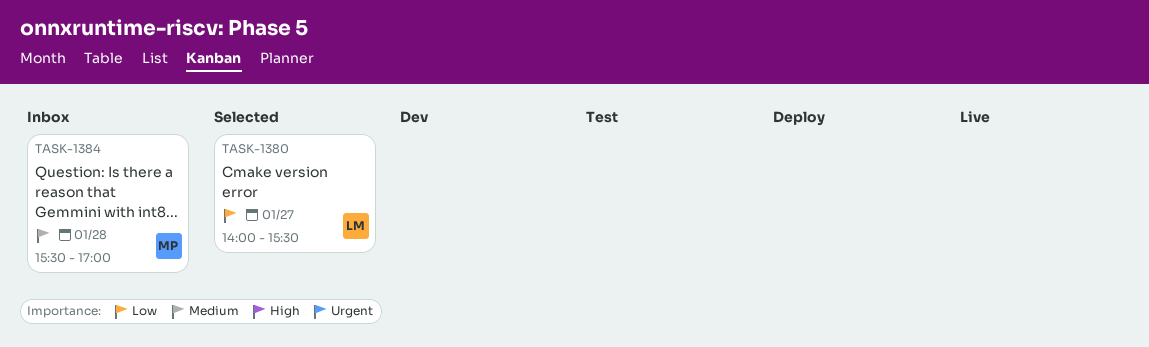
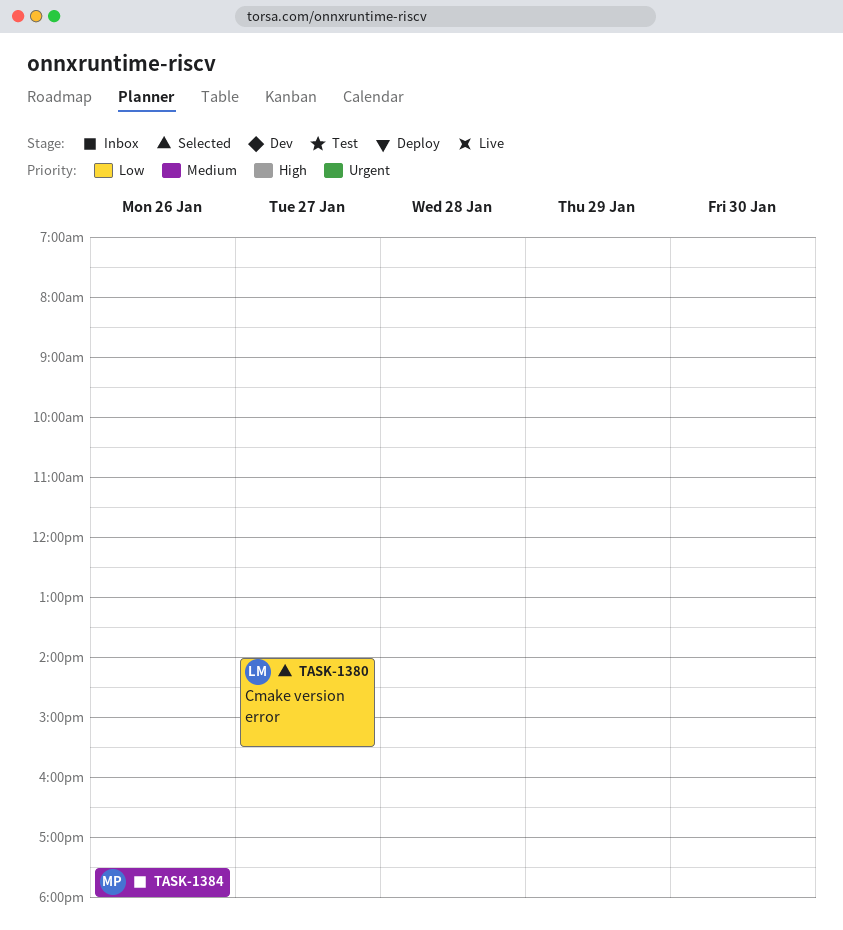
TASK-1384, day: Jan 28 -> Jan 26
TASK-1384, begins: 15:30 -> 17:30
TASK-1384, ends: 17:00 -> 18:00

